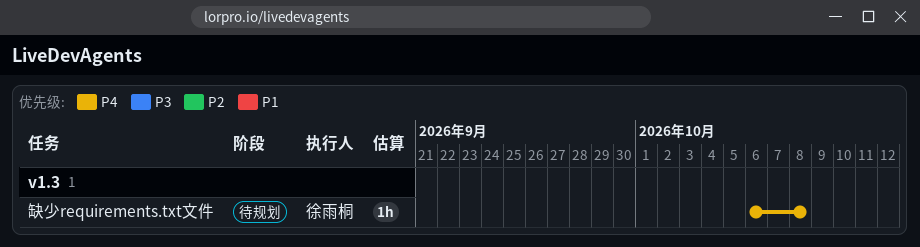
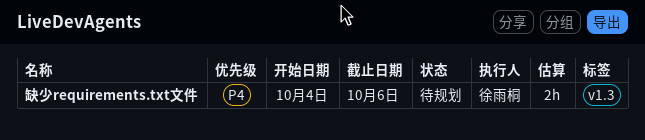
缺少requirements.txt文件, estimate: 1h -> 2h
缺少requirements.txt文件, start: Oct 6 -> Oct 4
缺少requirements.txt文件, due: Oct 8 -> Oct 6

